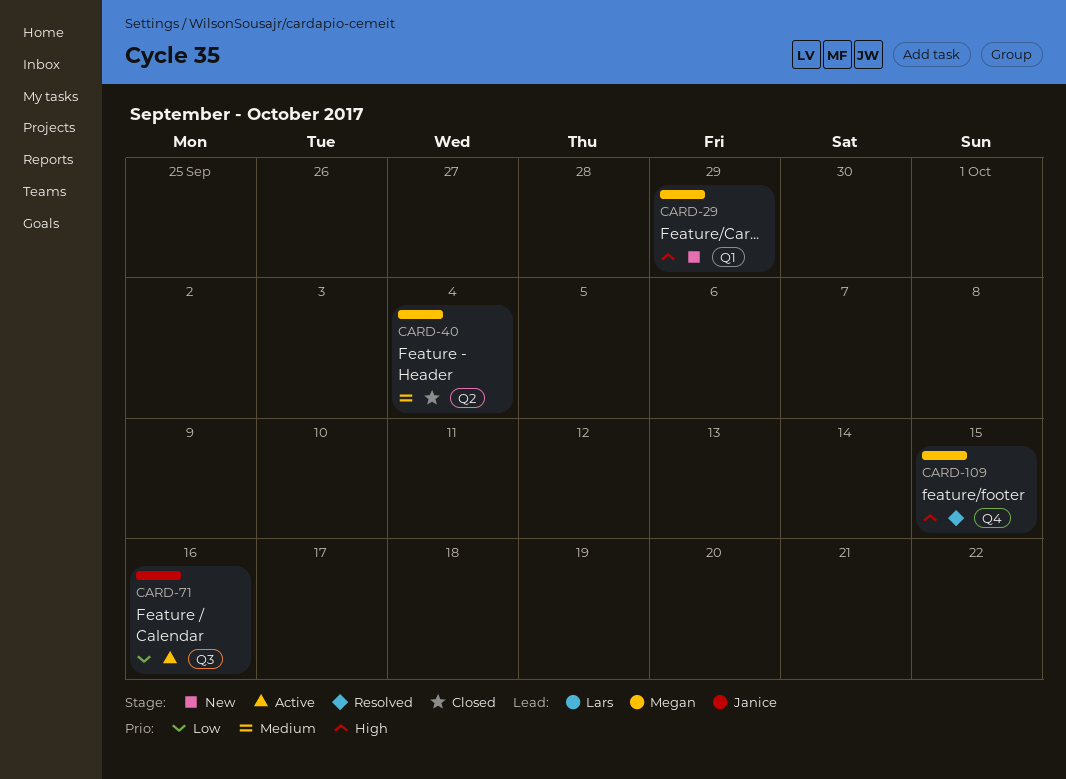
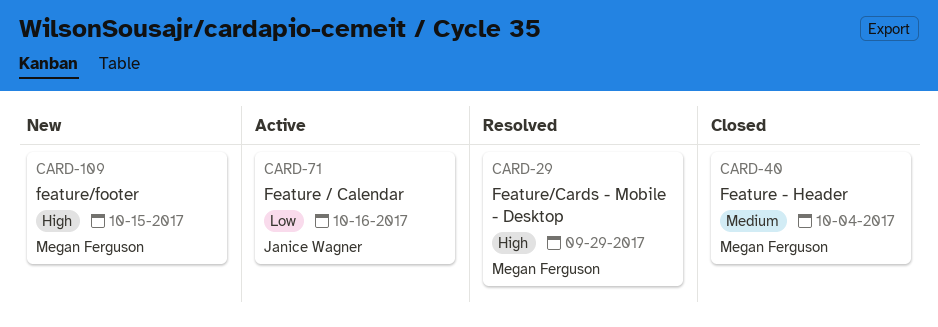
CARD-29, status: New -> Resolved
CARD-109, status: Resolved -> New

